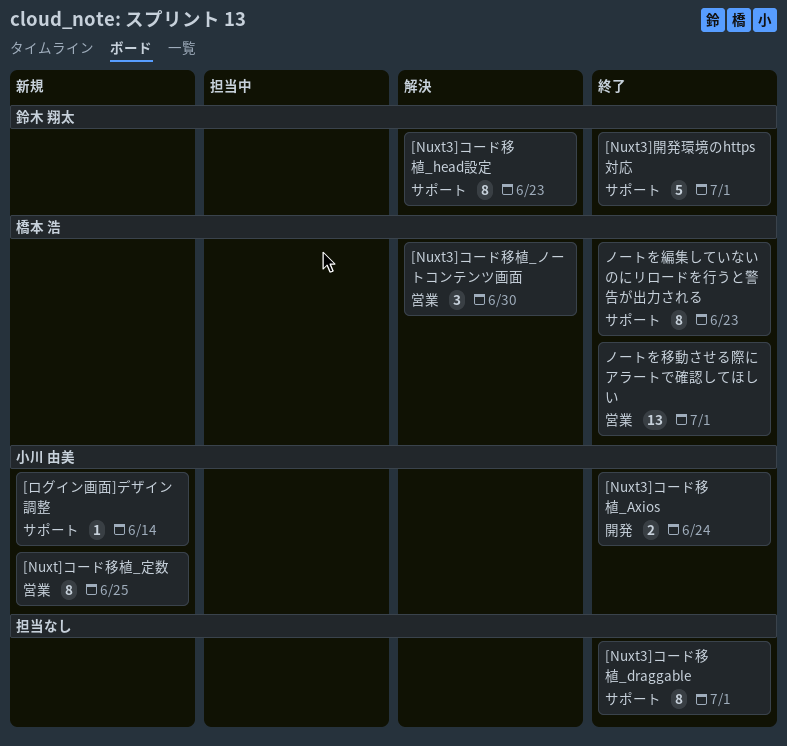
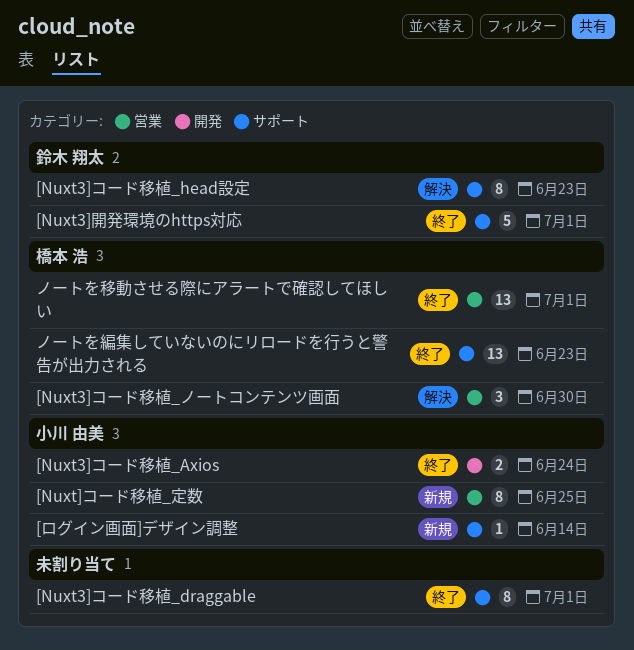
ノートを編集していないのにリロードを行うと警告が出力される, estimate: 8 -> 13

